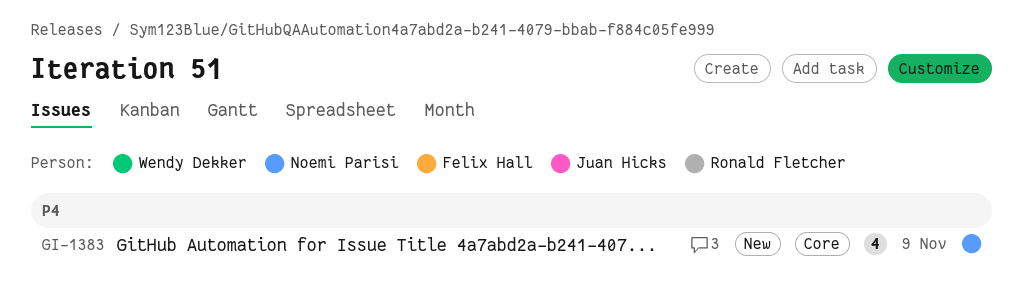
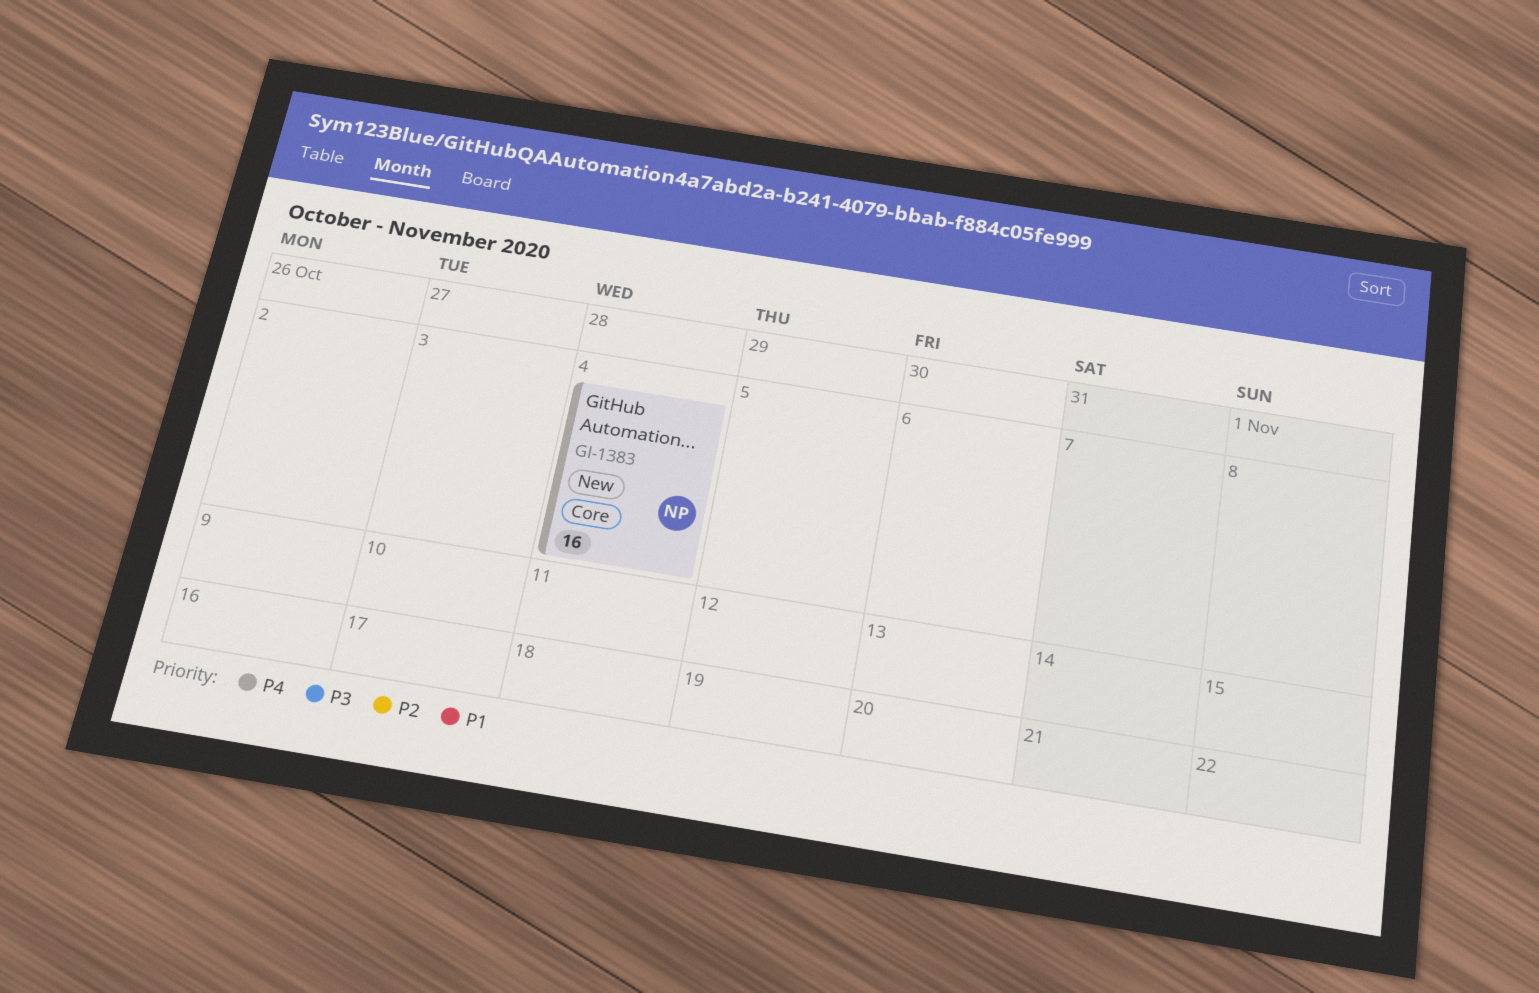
GI-1383, estimate: 4 -> 16
GI-1383, due: Nov 9 -> Nov 4

